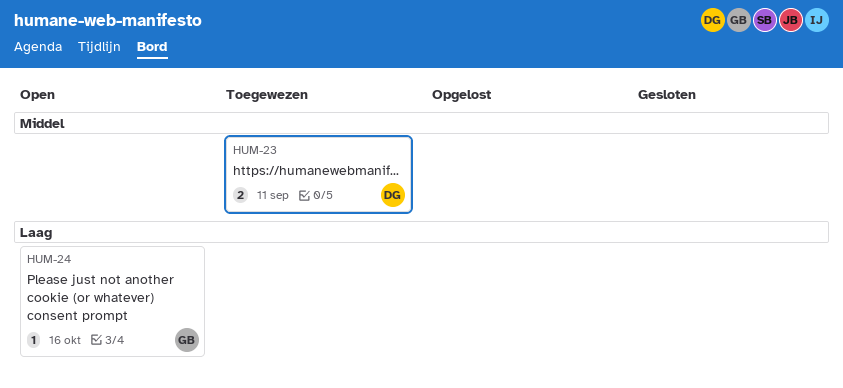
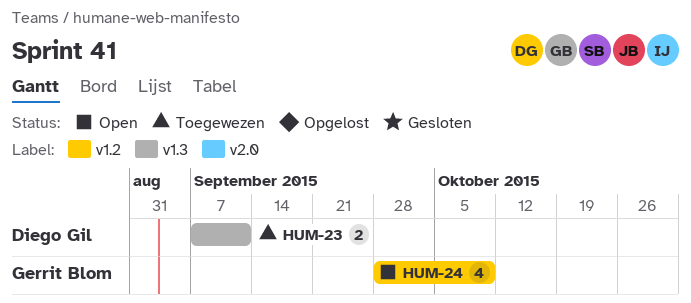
HUM-24, estimate: 1 -> 4
HUM-24, due: Oct 16 -> Oct 9

